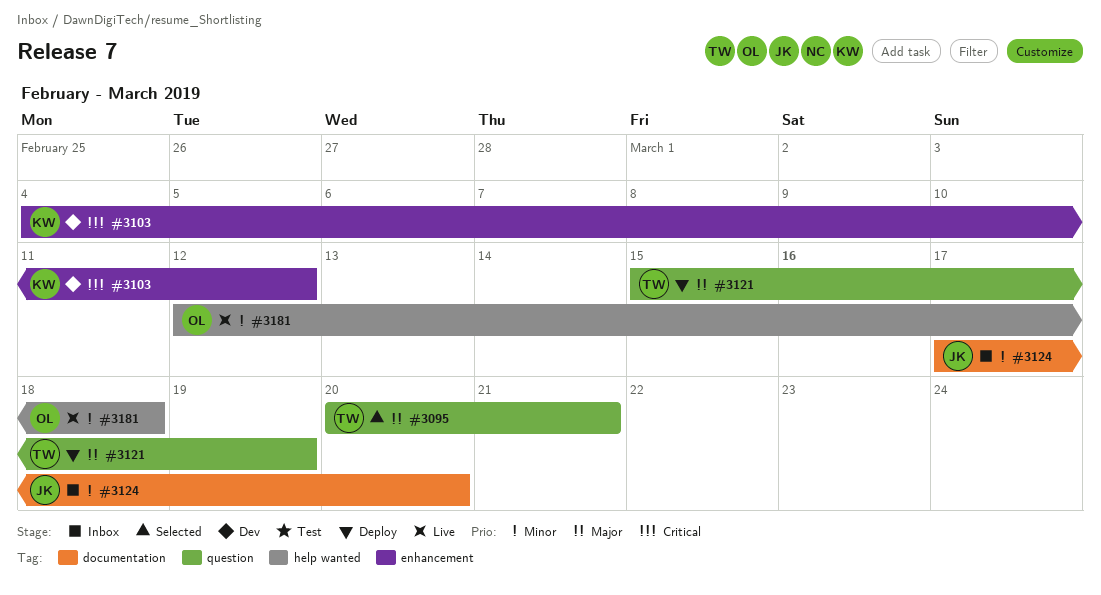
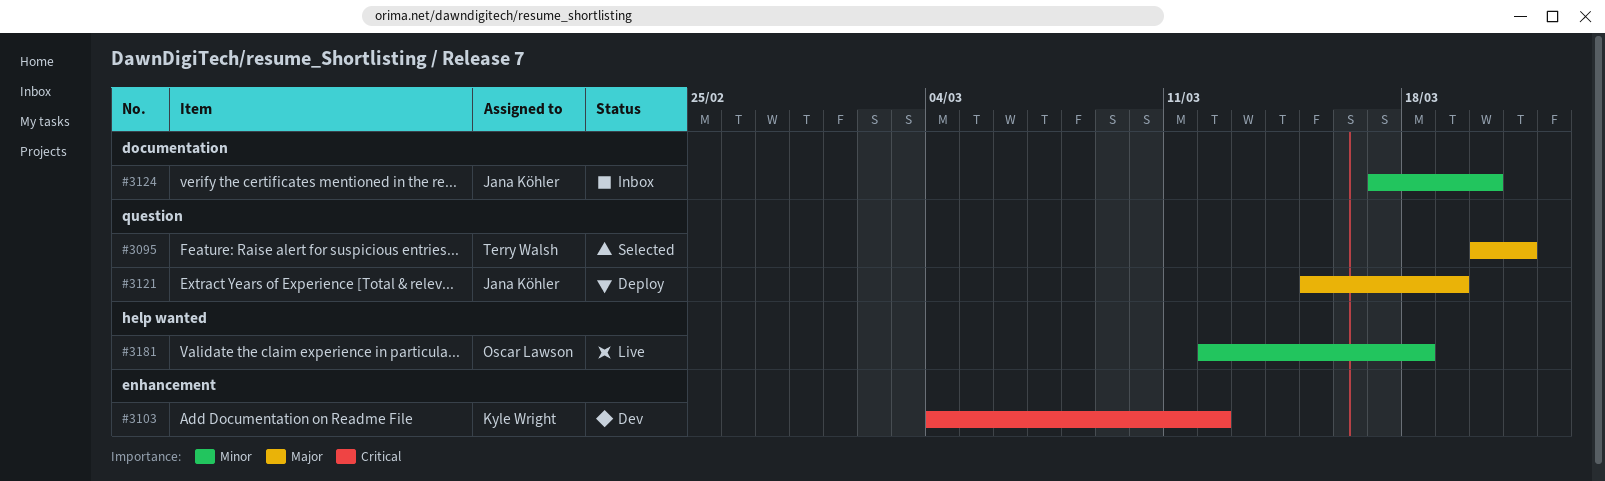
#3121, owner: Terry Walsh -> Jana Köhler

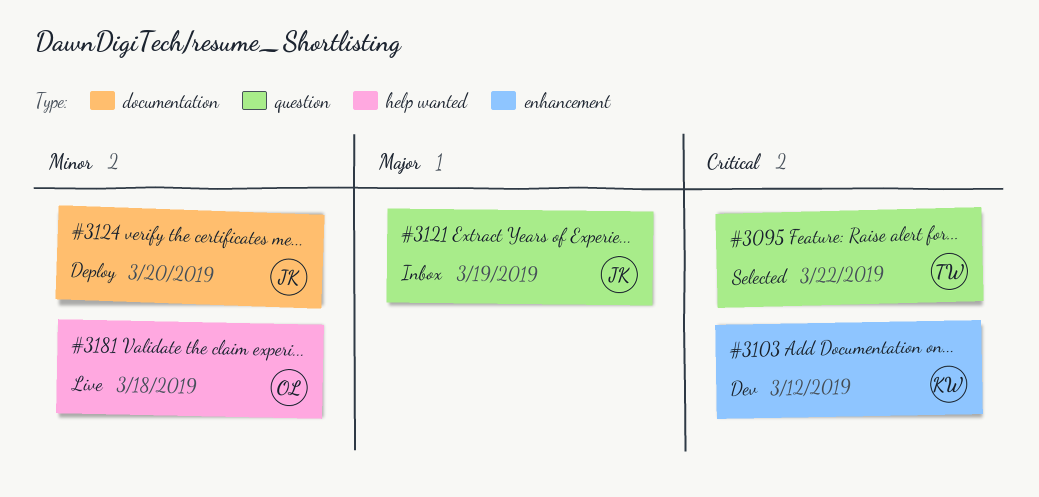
#3095, priority: Major -> Critical
#3095, due: Mar 21 -> Mar 22
#3121, status: Deploy -> Inbox
#3124, status: Inbox -> Deploy

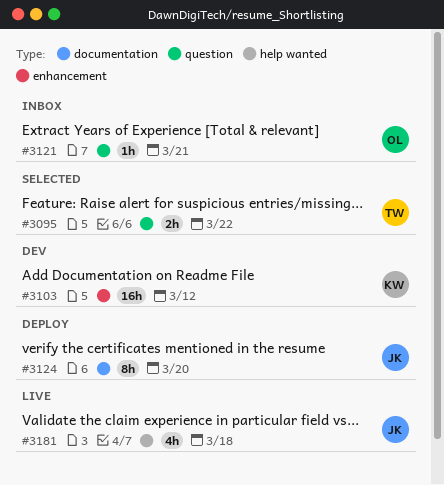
#3121, owner: JK -> OL
#3121, due: Mar 19 -> Mar 21
#3181, owner: OL -> JK

